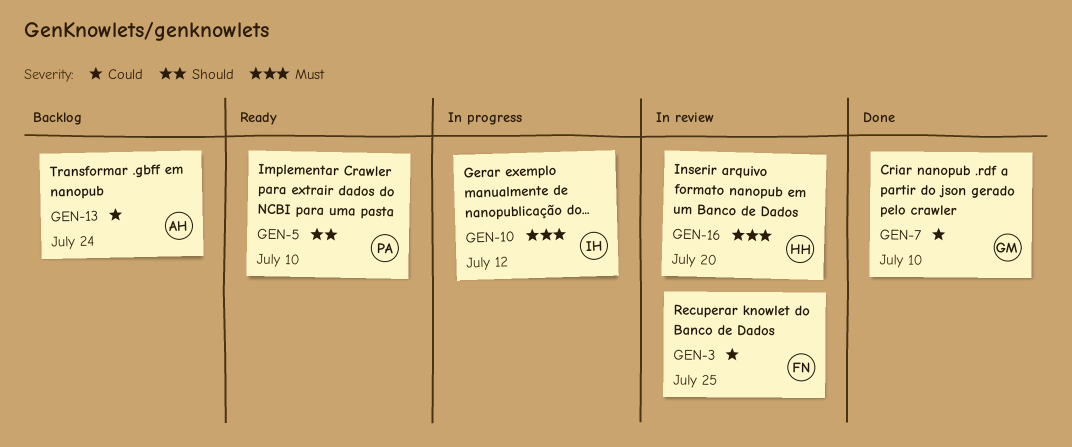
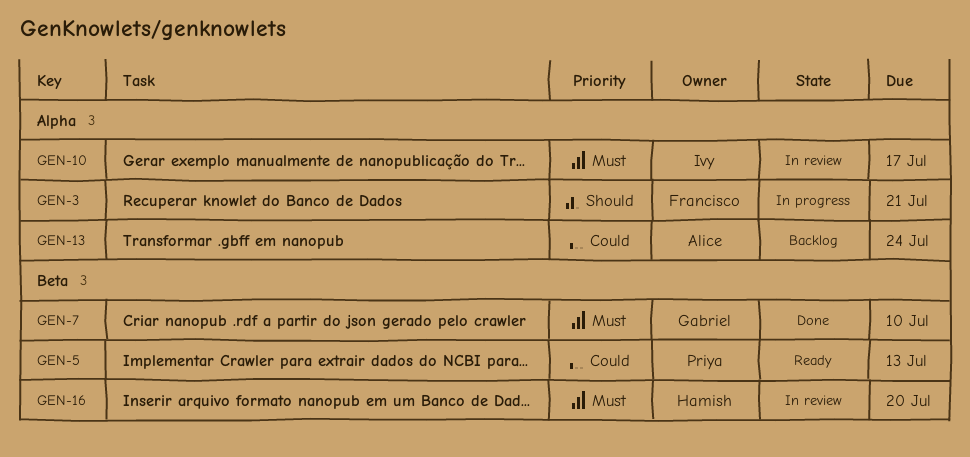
GEN-3, status: In review -> In progress
GEN-3, priority: Could -> Should
GEN-3, due: Jul 25 -> Jul 21
GEN-5, priority: Should -> Could
GEN-5, due: Jul 10 -> Jul 13
GEN-7, priority: Could -> Must
GEN-10, status: In progress -> In review
GEN-10, due: Jul 12 -> Jul 17

